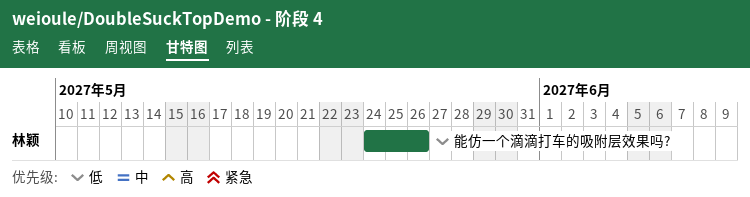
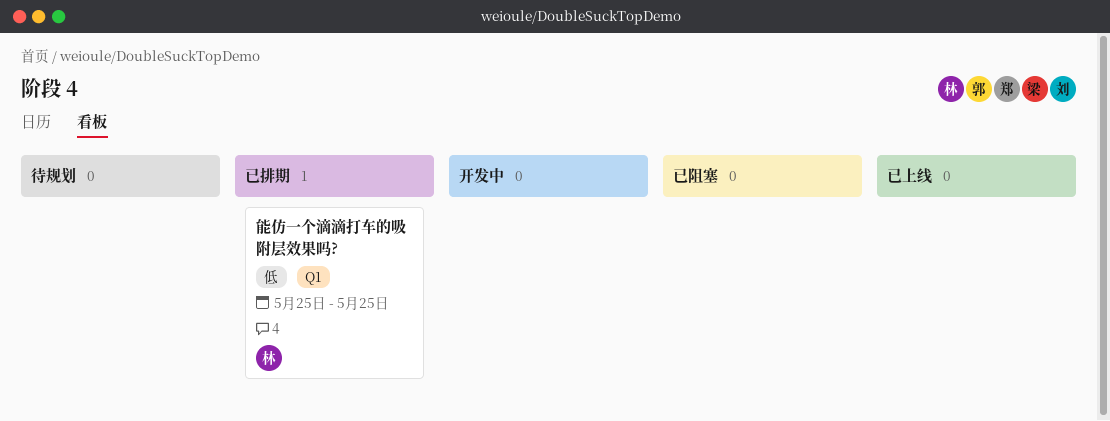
能仿一个滴滴打车的吸附层效果吗?, start: May 24 -> May 25
能仿一个滴滴打车的吸附层效果吗?, due: May 26 -> May 25

